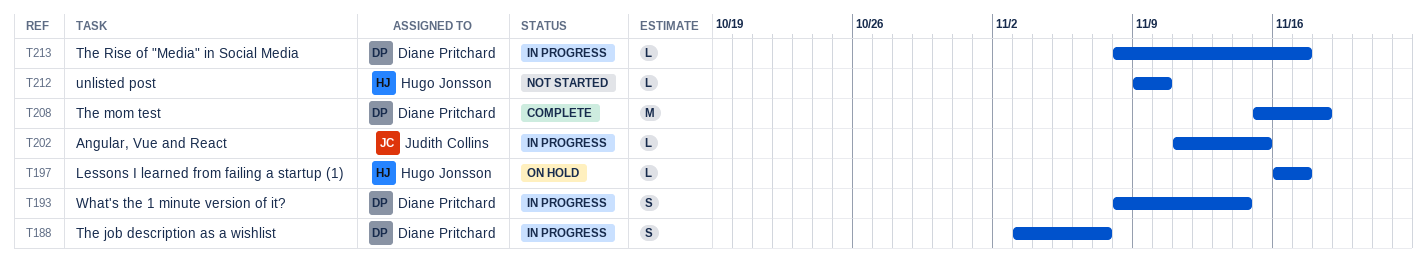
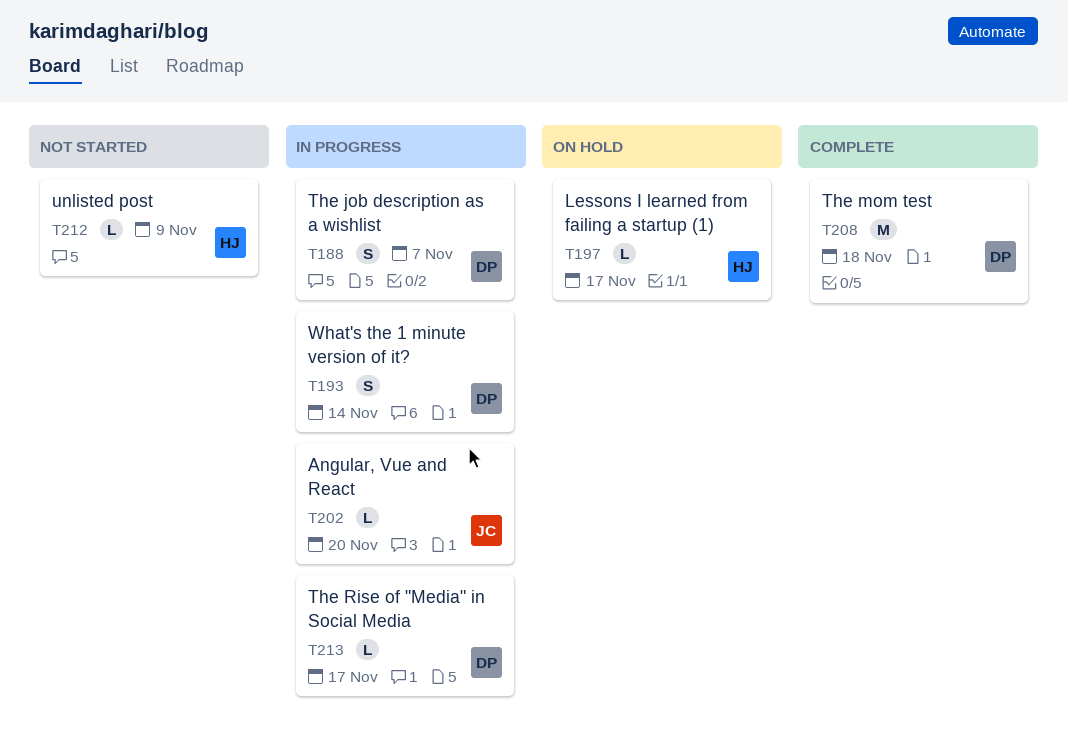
T202, due: Nov 15 -> Nov 20
T212, due: Nov 10 -> Nov 9

